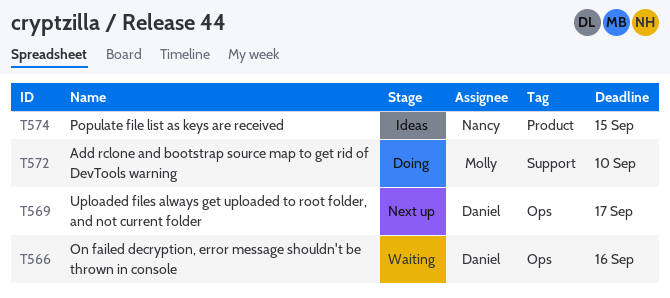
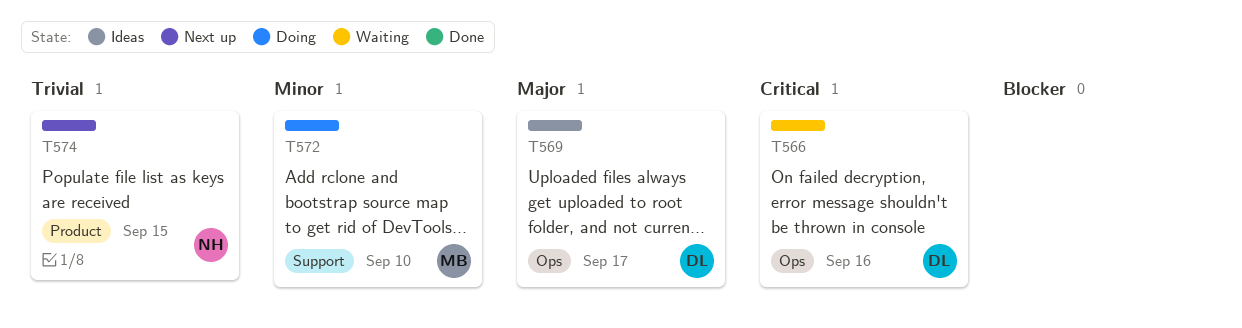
T569, status: Next up -> Ideas
T574, status: Ideas -> Next up

